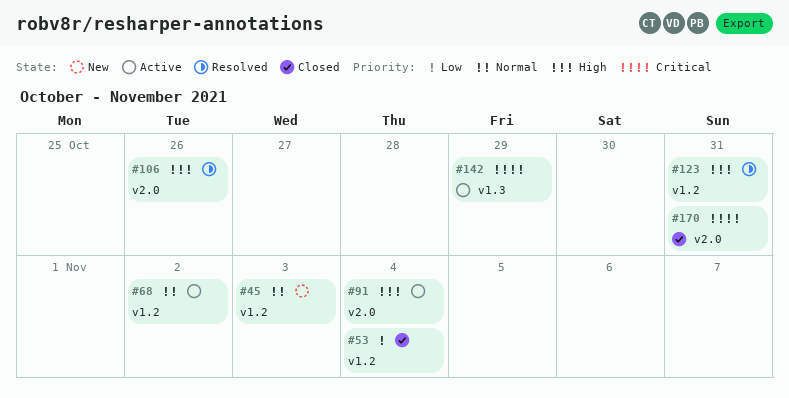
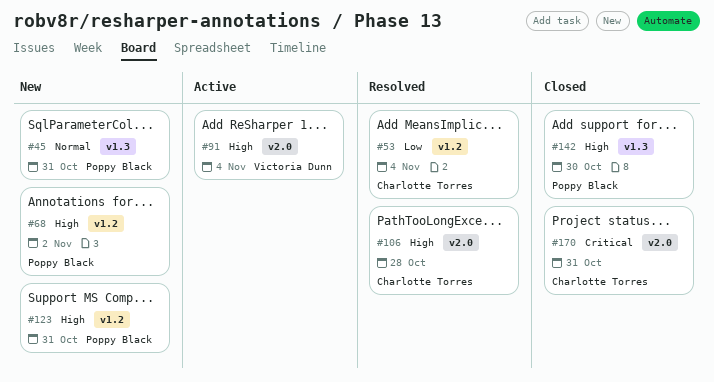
#45, label: v1.2 -> v1.3
#45, due: Nov 3 -> Oct 31
#53, status: Closed -> Resolved
#68, status: Active -> New
#68, priority: Normal -> High
#106, due: Oct 26 -> Oct 28
#123, status: Resolved -> New
#142, status: Active -> Closed
#142, priority: Critical -> High
#142, due: Oct 29 -> Oct 30

